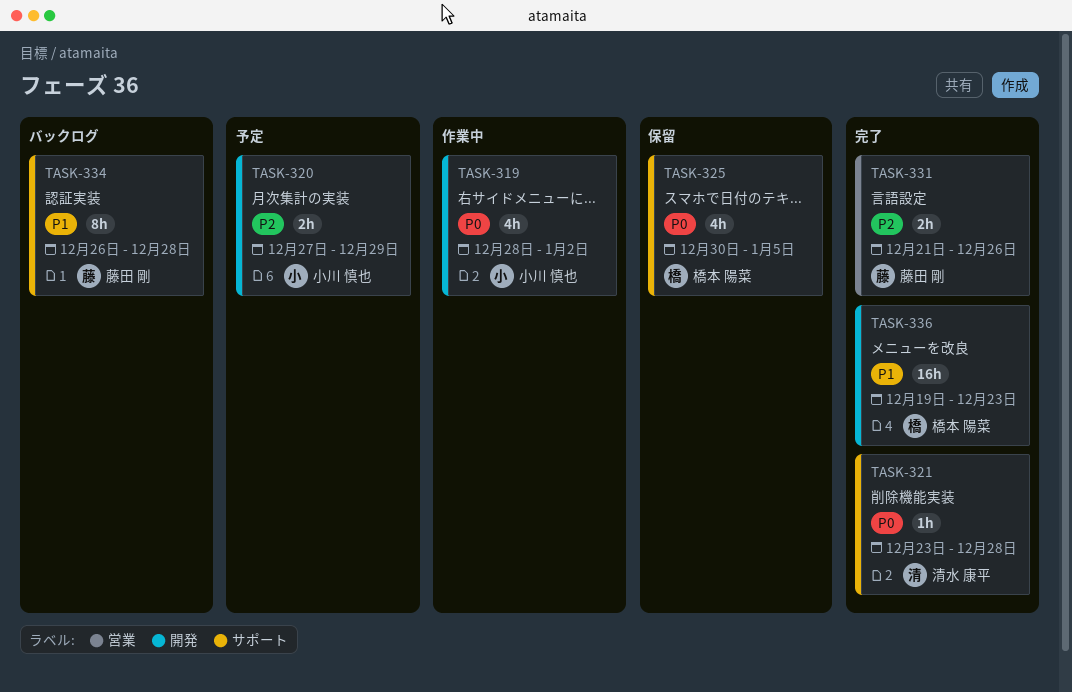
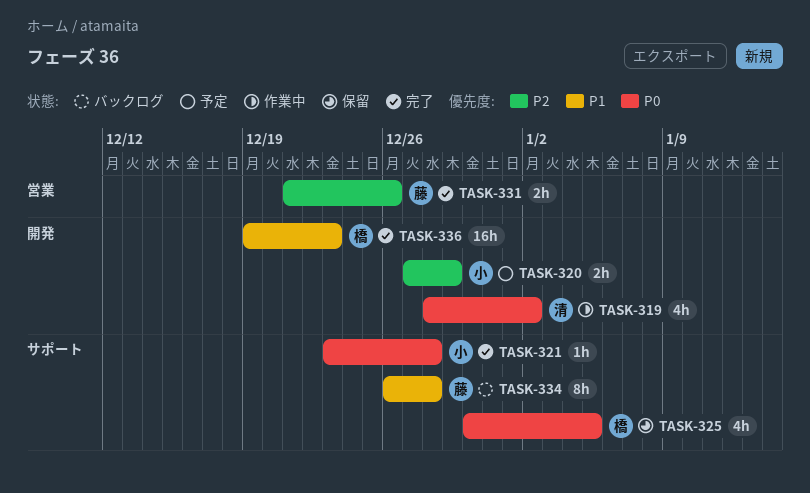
TASK-319, owner: 小川 慎也 -> 清水 康平
TASK-321, owner: 清水 康平 -> 小川 慎也

